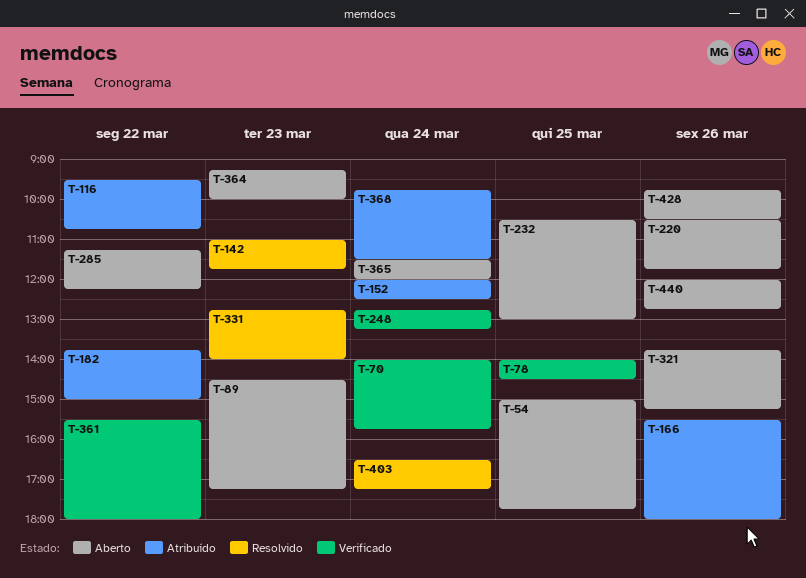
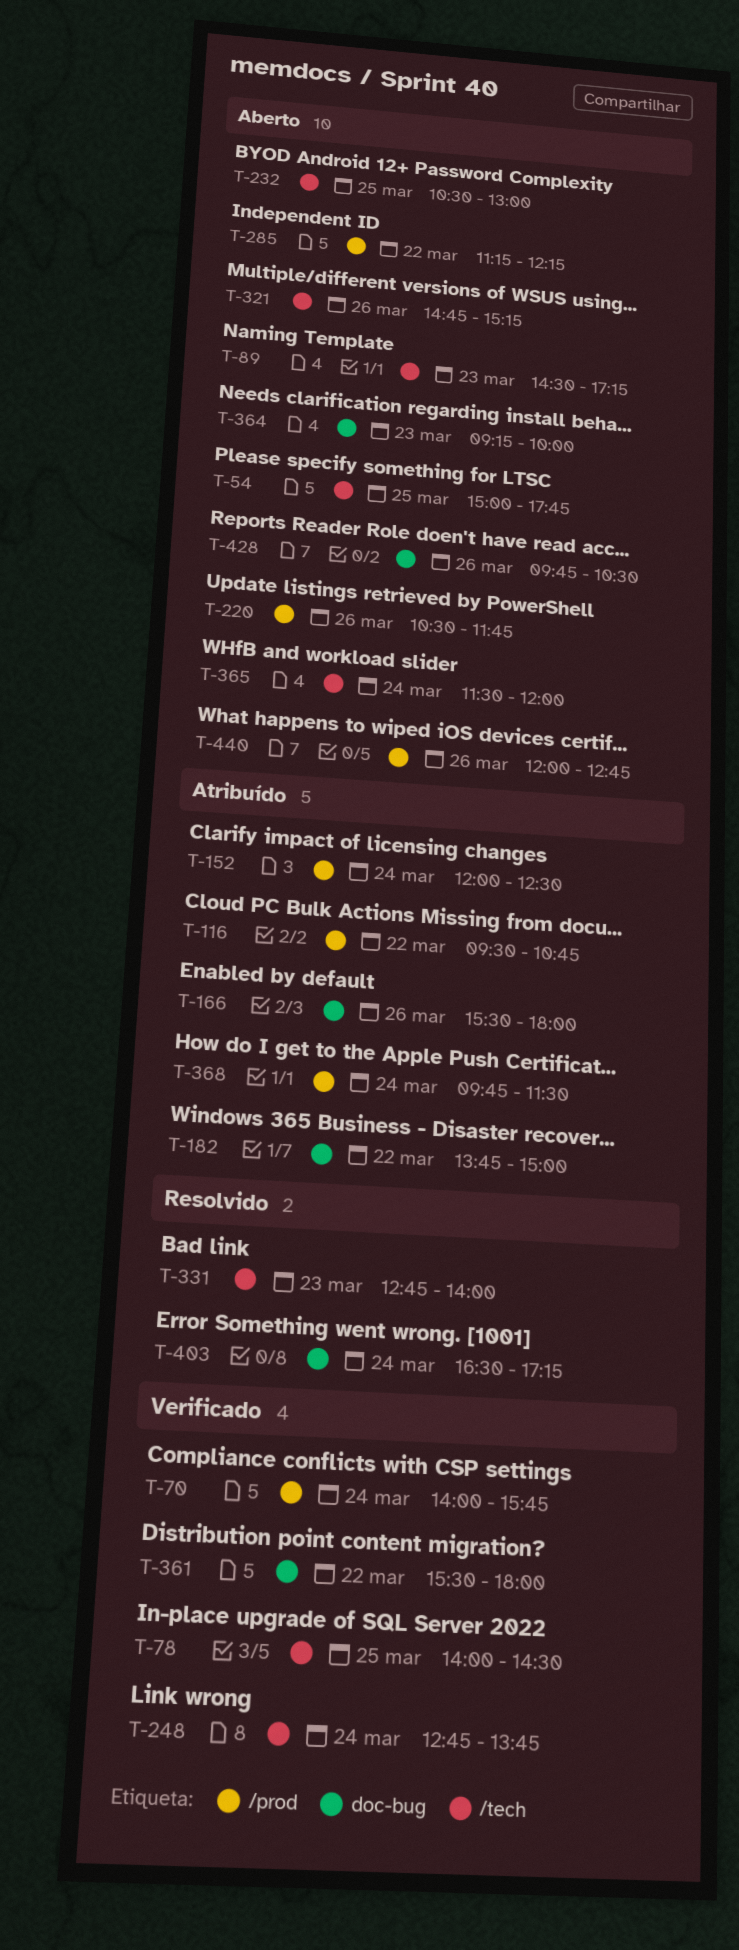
T-142: present -> none
T-248, ends: 13:15 -> 13:45
T-321, begins: 13:45 -> 14:45

